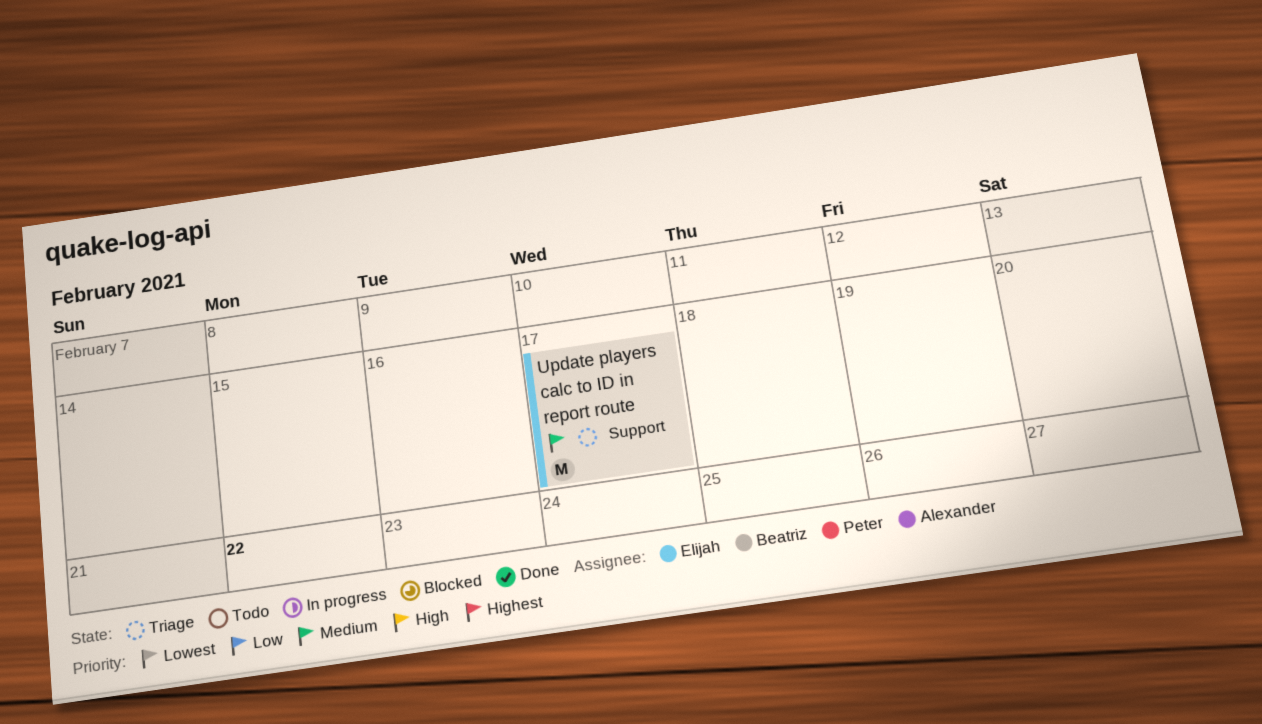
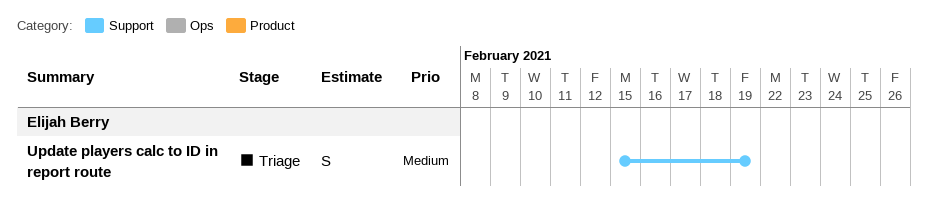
Update players calc to ID in report route, estimate: M -> S
Update players calc to ID in report route, due: Feb 17 -> Feb 19

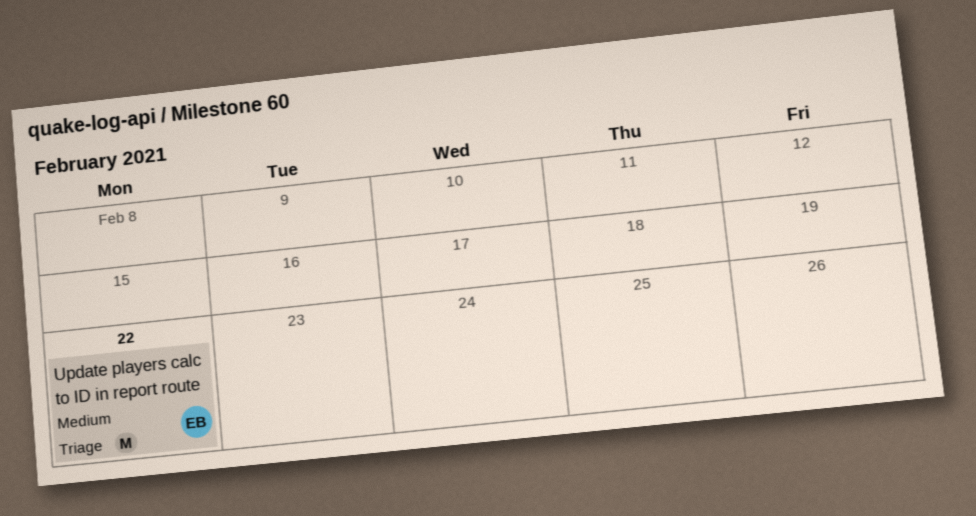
Update players calc to ID in report route, estimate: S -> M
Update players calc to ID in report route, due: Feb 19 -> Feb 22

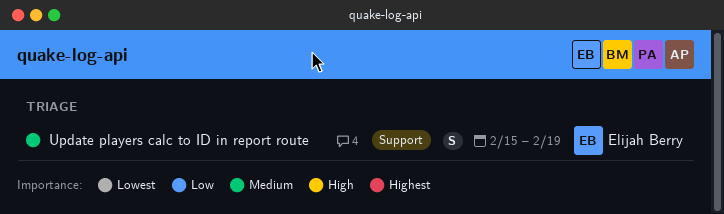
Update players calc to ID in report route, estimate: M -> S
Update players calc to ID in report route, due: Feb 22 -> Feb 19

